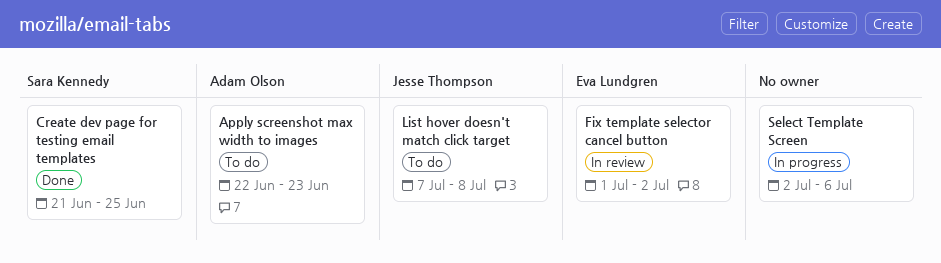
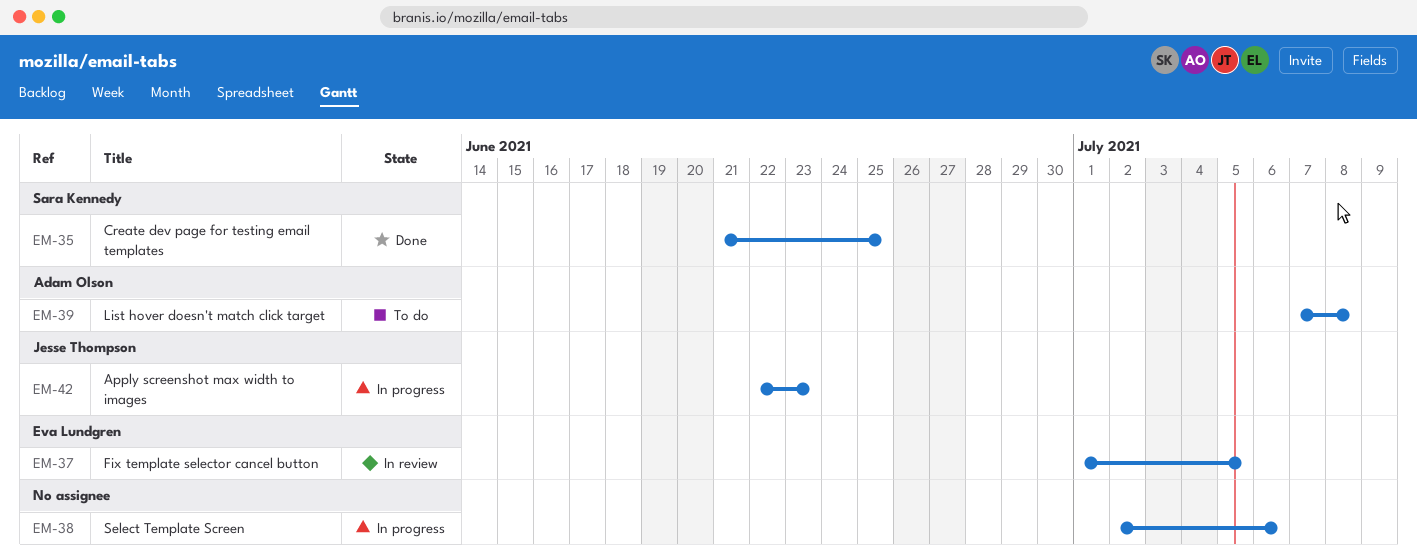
Apply screenshot max width to images, status: To do -> In progress
Apply screenshot max width to images, owner: Adam Olson -> Jesse Thompson
Fix template selector cancel button, due: Jul 2 -> Jul 5
List hover doesn't match click target, owner: Jesse Thompson -> Adam Olson

